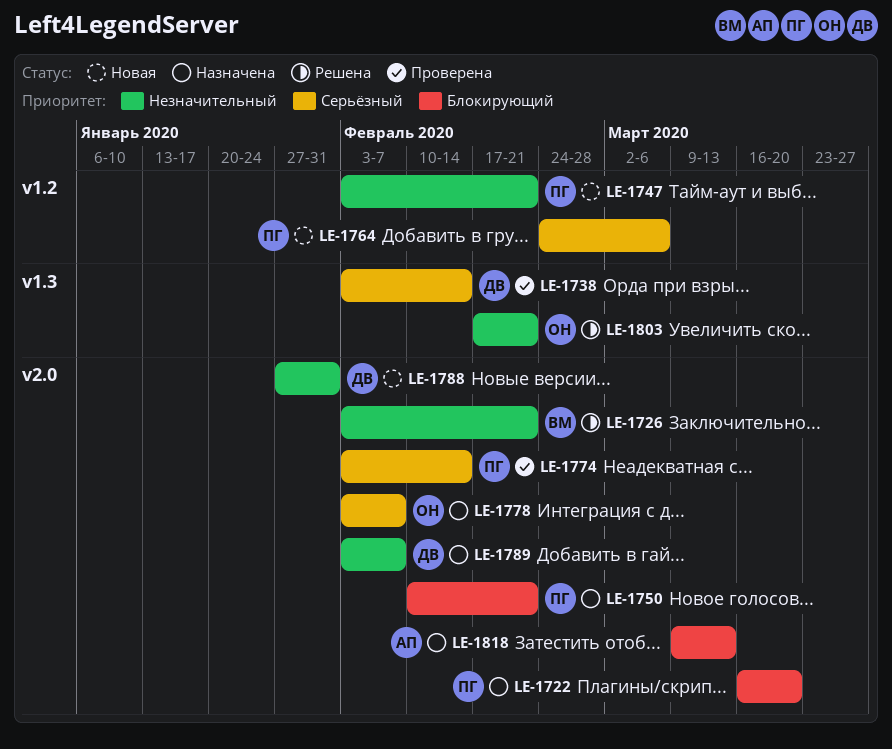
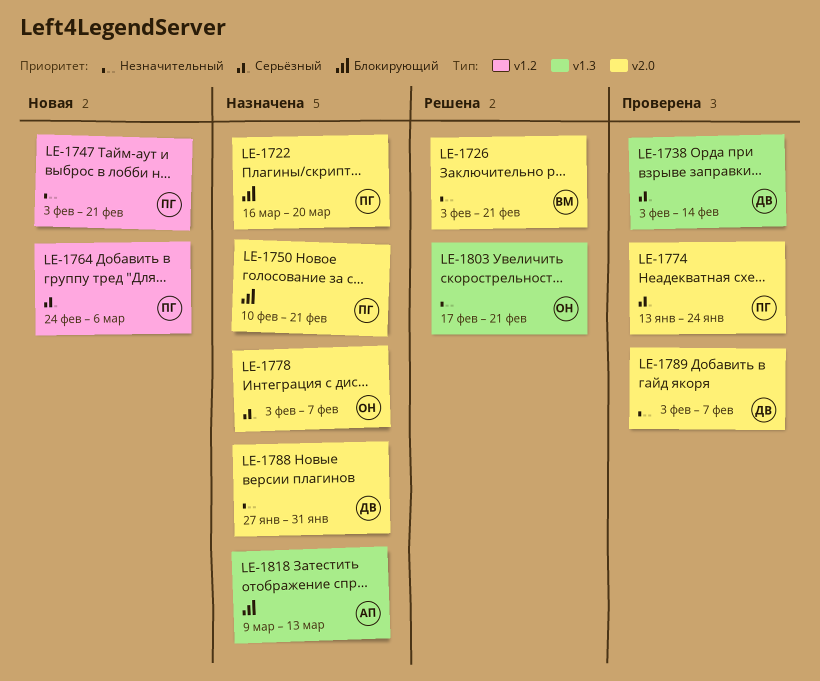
LE-1774, start: Feb 3 -> Jan 13
LE-1774, due: Feb 14 -> Jan 24
LE-1788, status: Новая -> Назначена
LE-1789, status: Назначена -> Проверена
LE-1818, label: v2.0 -> v1.3

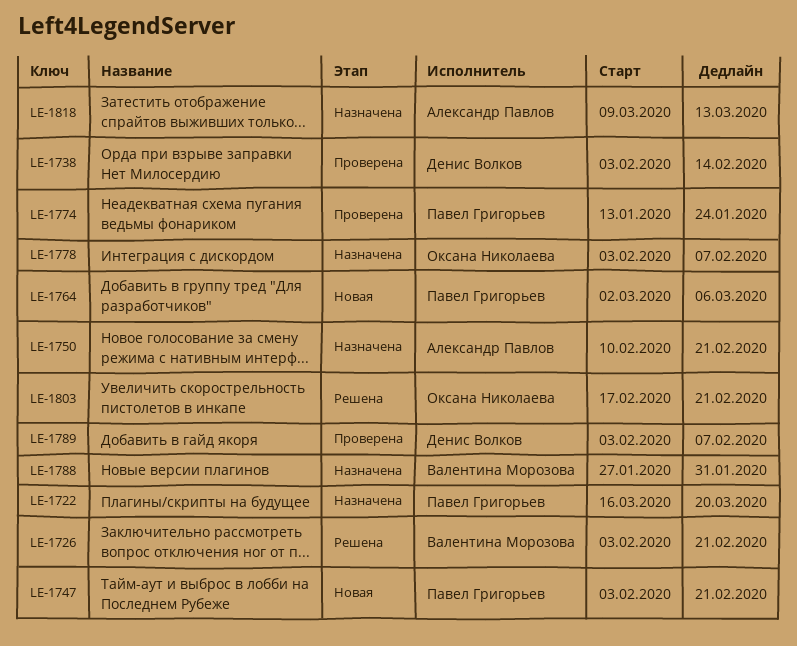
LE-1750, owner: Павел Григорьев -> Александр Павлов
LE-1764, start: Feb 24 -> Mar 2
LE-1788, owner: Денис Волков -> Валентина Морозова

